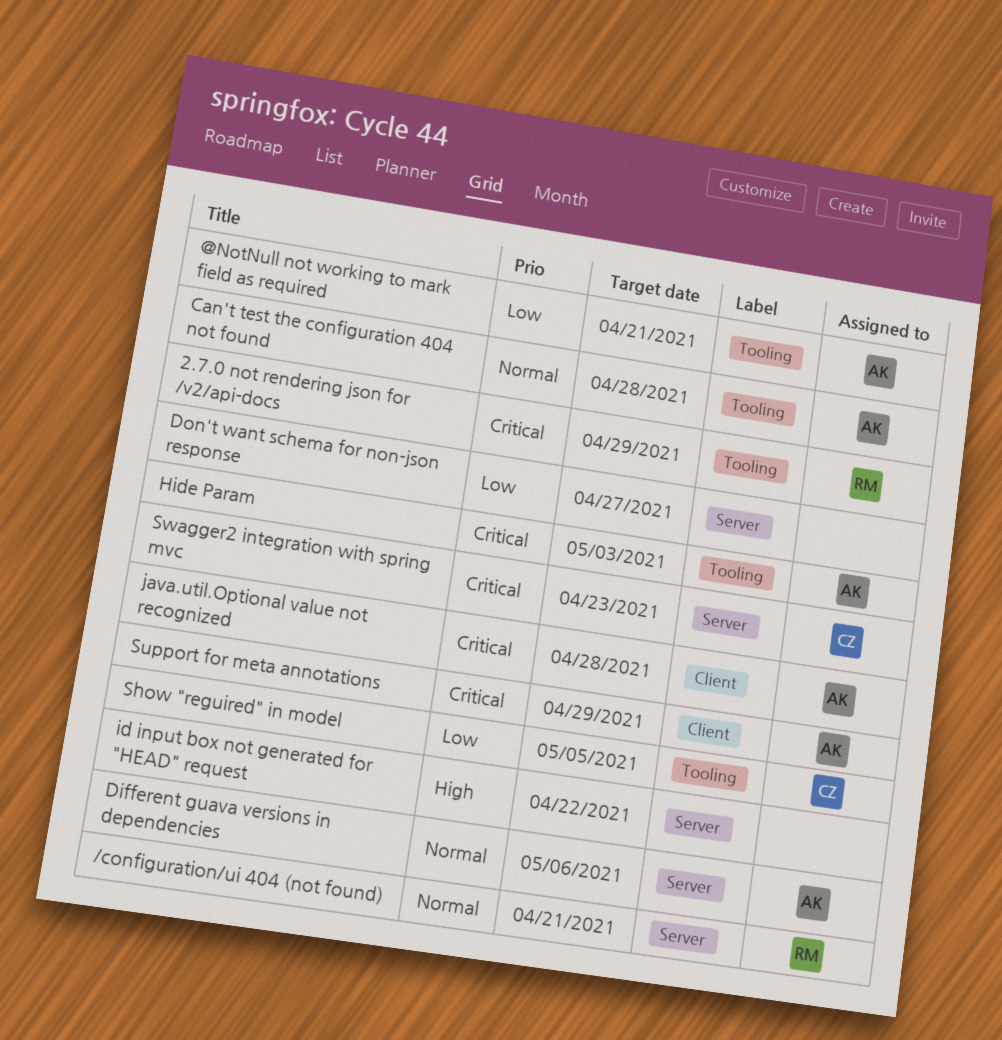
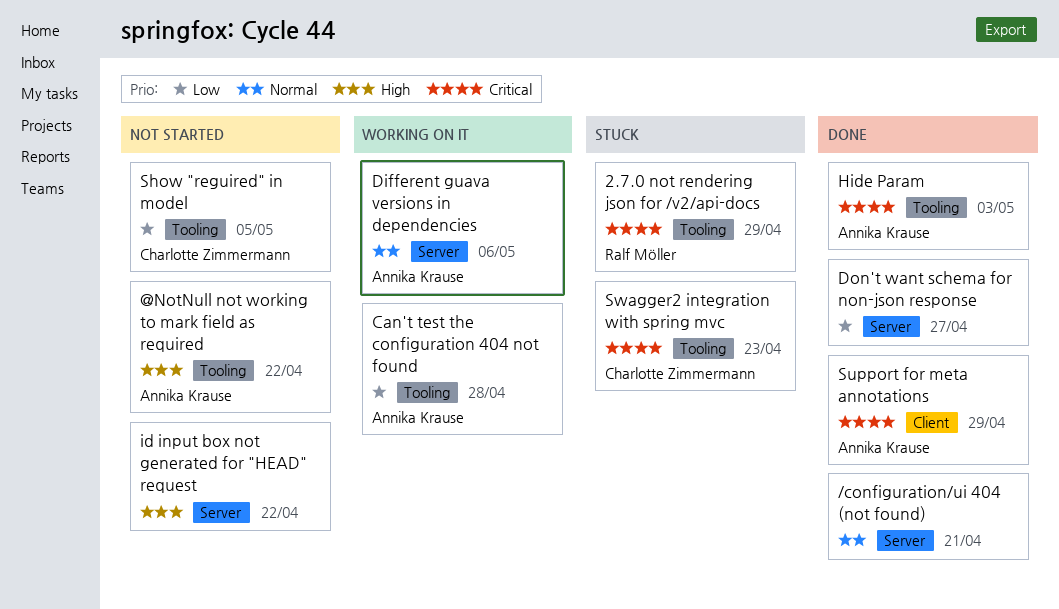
/configuration/ui 404 (not found), owner: Ralf Möller -> none
@NotNull not working to mark field as required, priority: Low -> High
@NotNull not working to mark field as required, due: Apr 21 -> Apr 22
Can't test the configuration 404 not found, priority: Normal -> Low
java.util.Optional value not recognized: present -> none
Swagger2 integration with spring mvc, label: Server -> Tooling

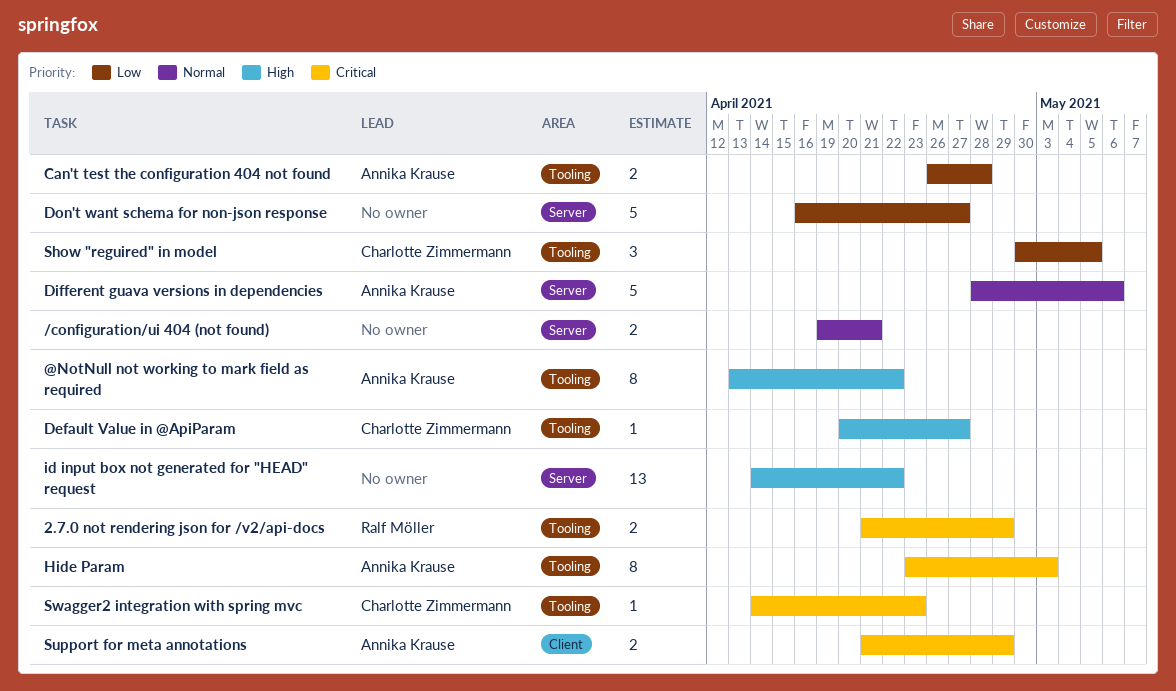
Default Value in @ApiParam: none -> present

